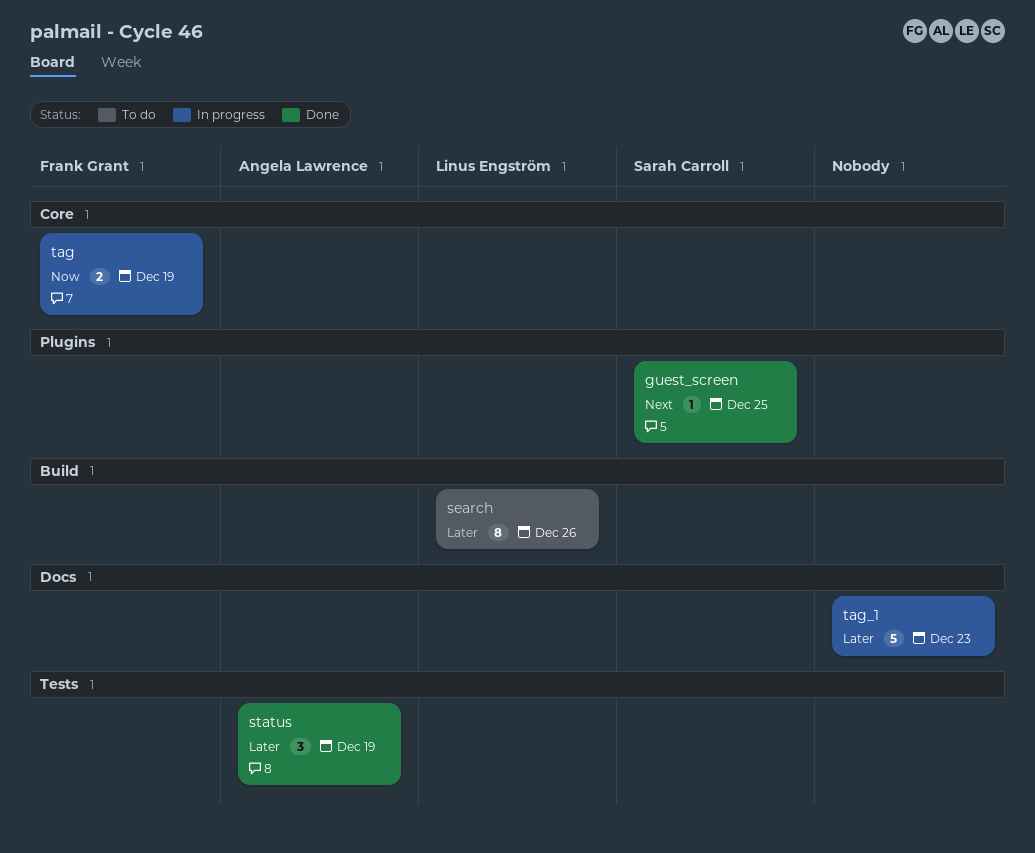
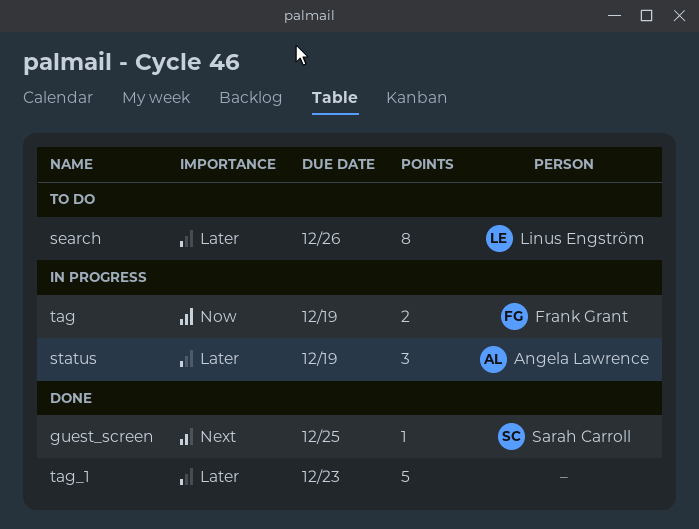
status, status: Done -> In progress
tag_1, status: In progress -> Done

